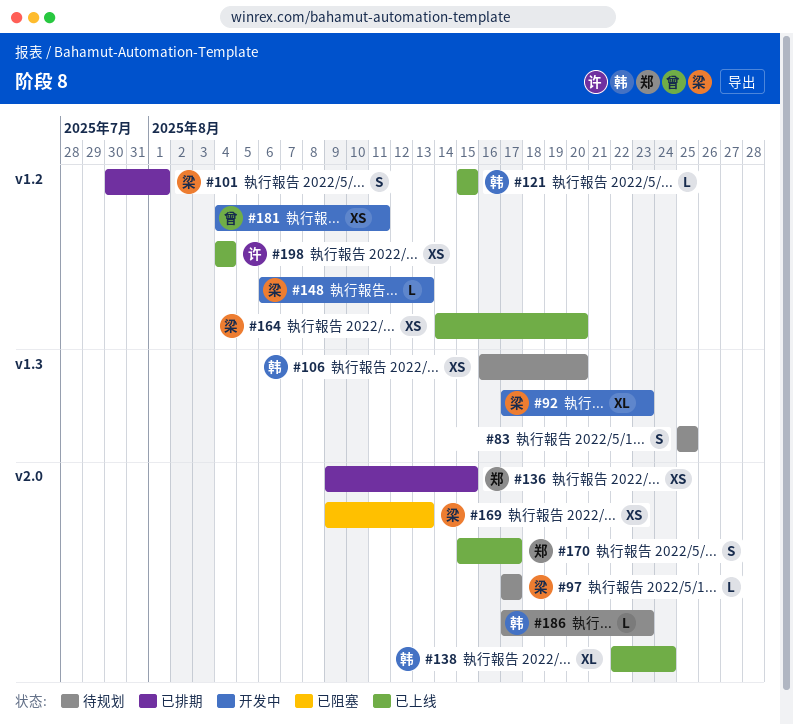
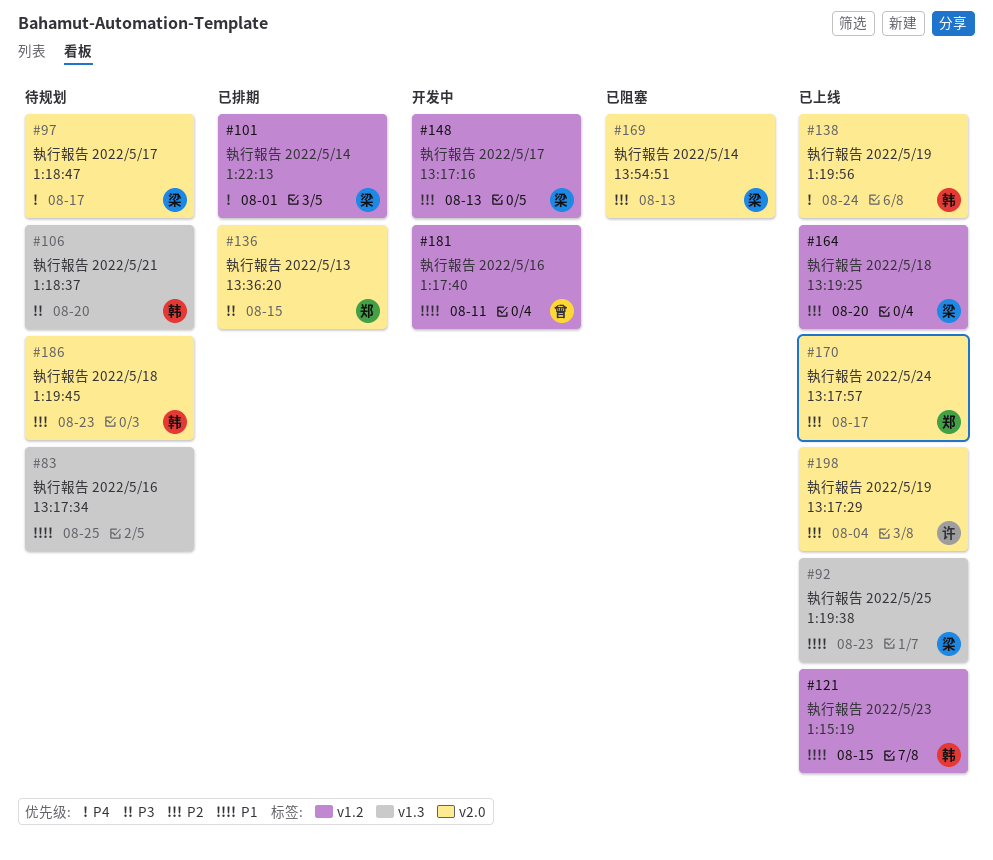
#92, status: 开发中 -> 已上线
#198, label: v1.2 -> v2.0

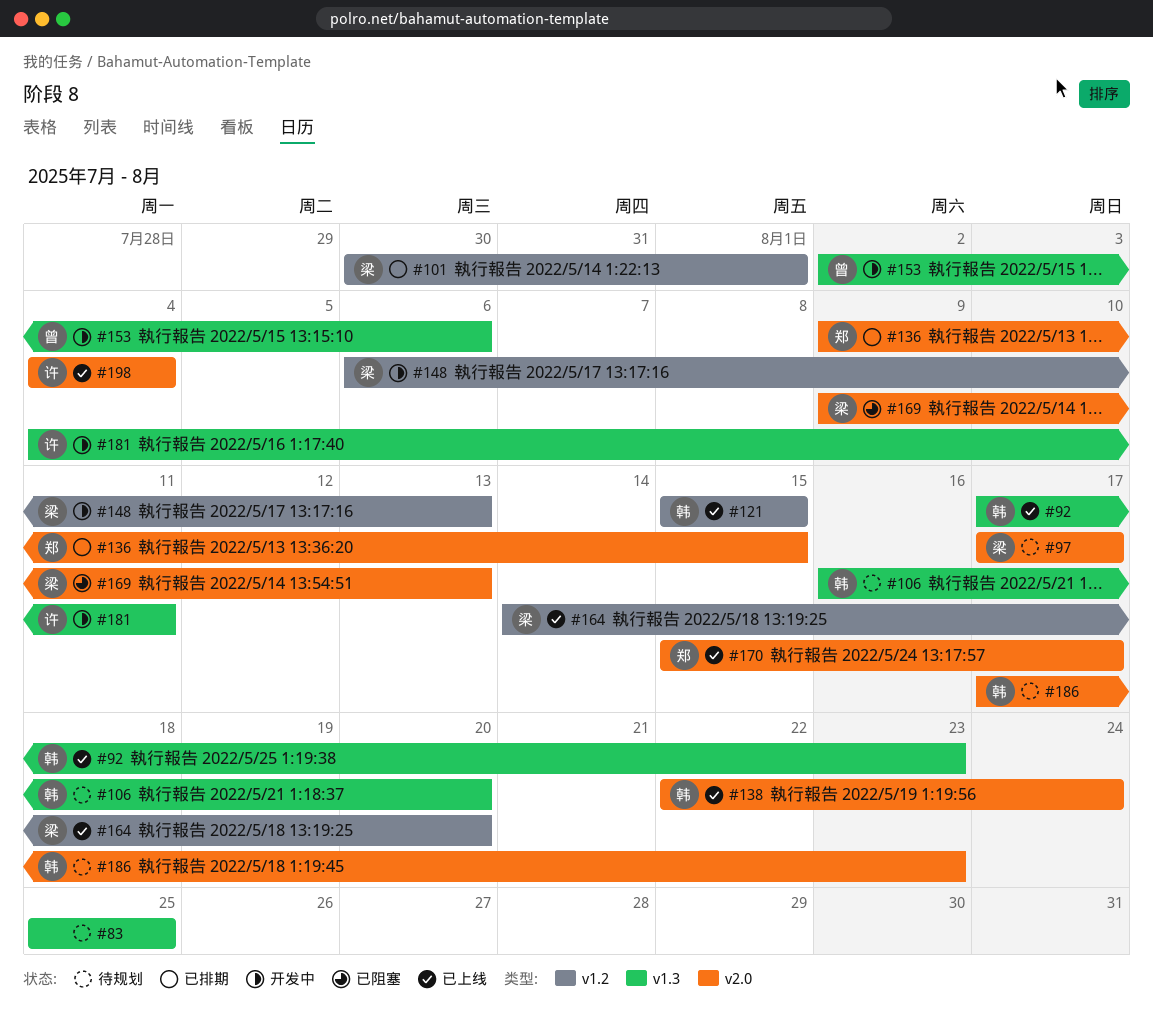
#92, owner: 梁 -> 韩
#153: none -> present
#181, owner: 曾 -> 许
#181, label: v1.2 -> v1.3

